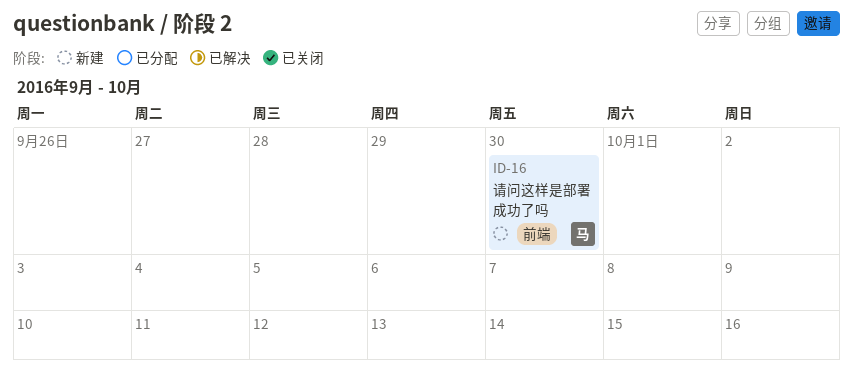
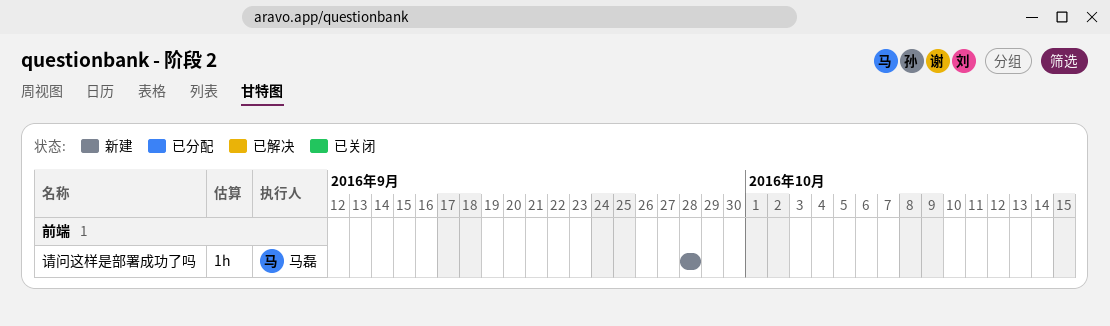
请问这样是部署成功了吗, due: Sep 30 -> Sep 28

